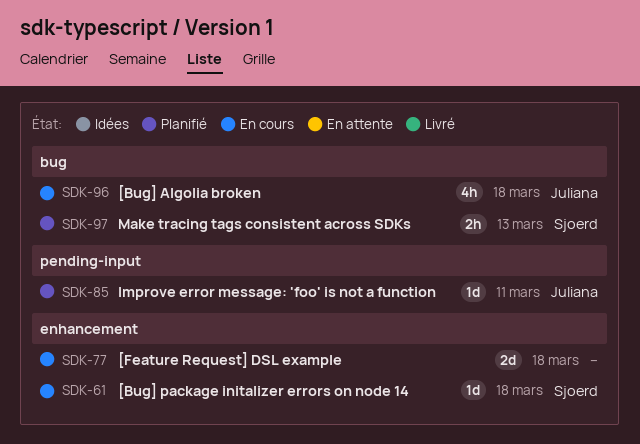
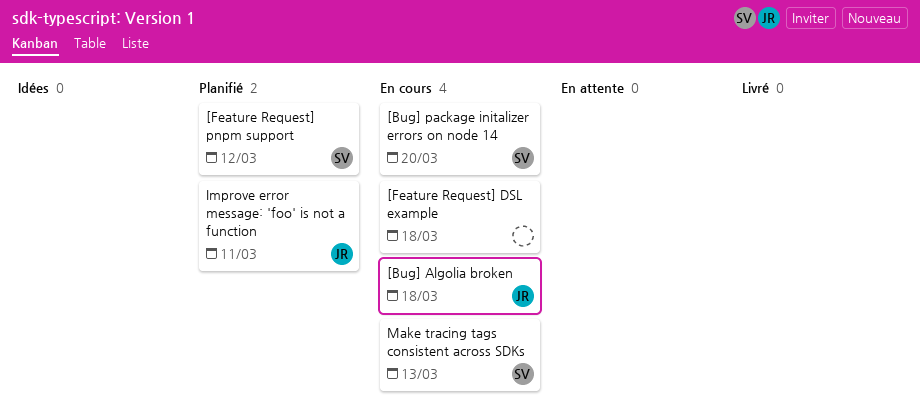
[Bug] package initalizer errors on node 14, due: Mar 18 -> Mar 20
[Feature Request] pnpm support: none -> present
Make tracing tags consistent across SDKs, status: Planifié -> En cours

